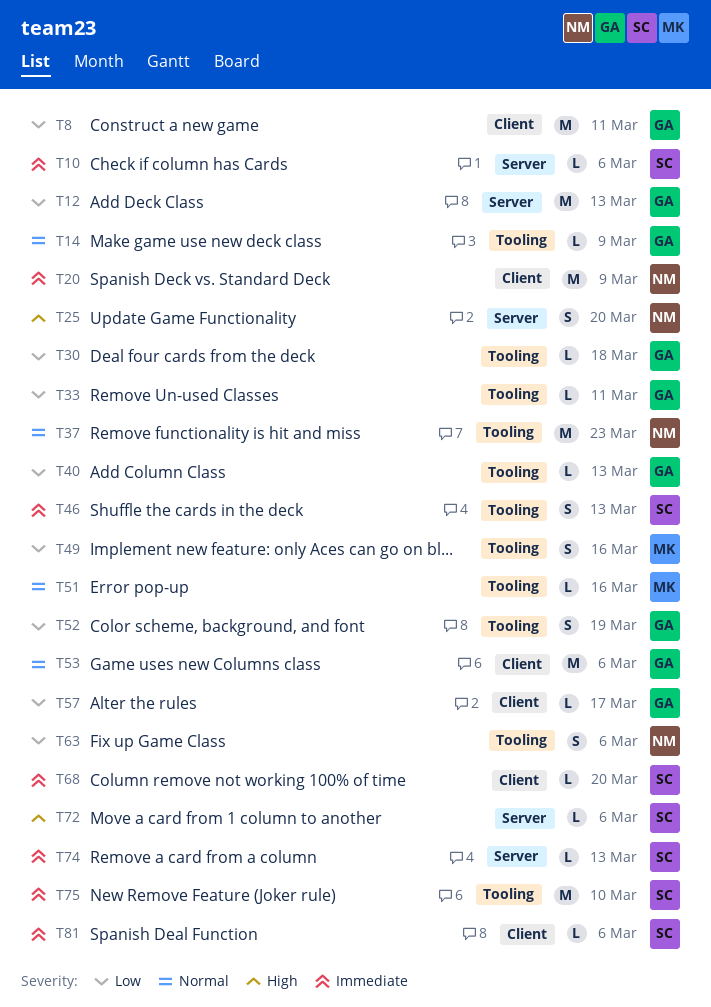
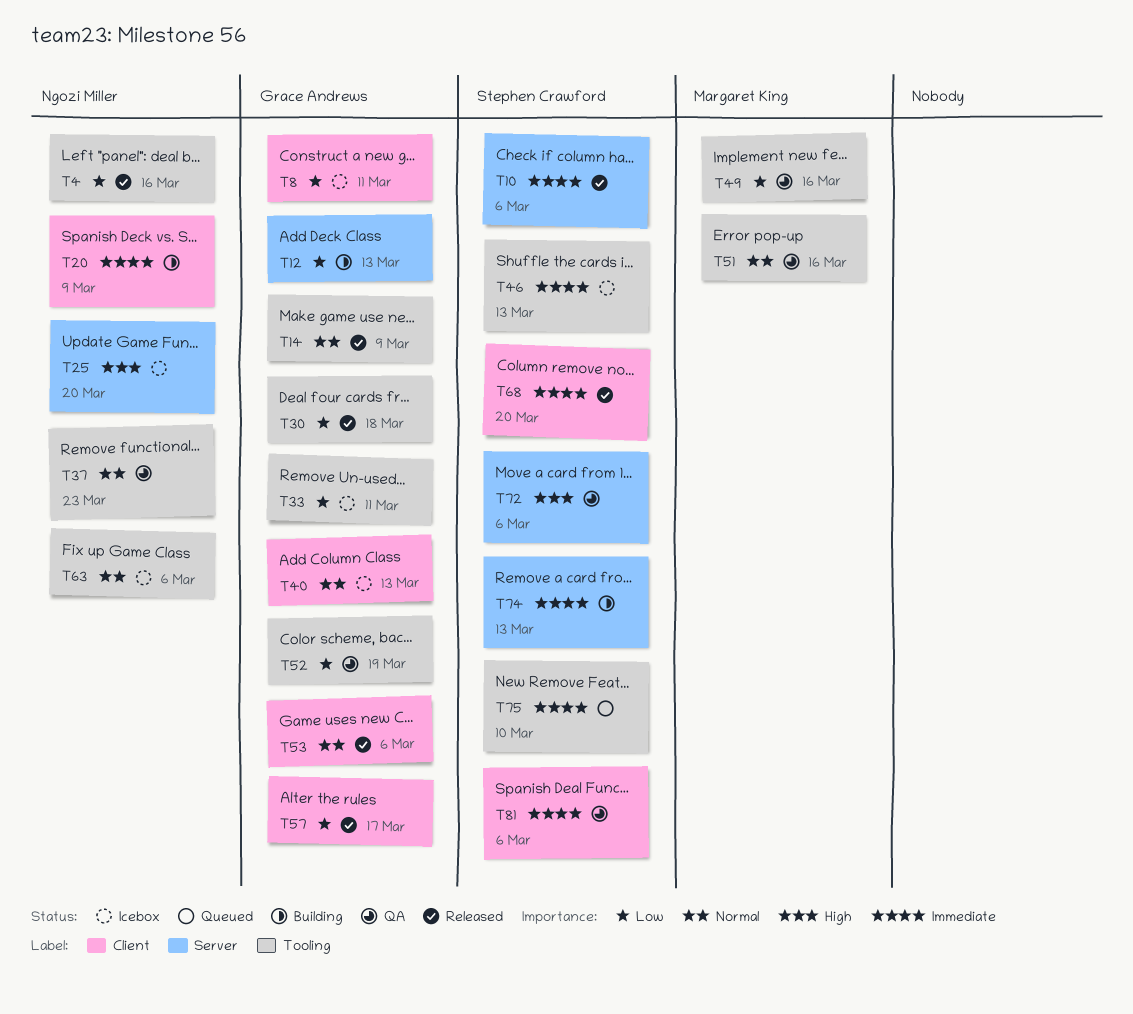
T4: none -> present
T40, priority: Low -> Normal
T40, label: Tooling -> Client
T63, priority: Low -> Normal

